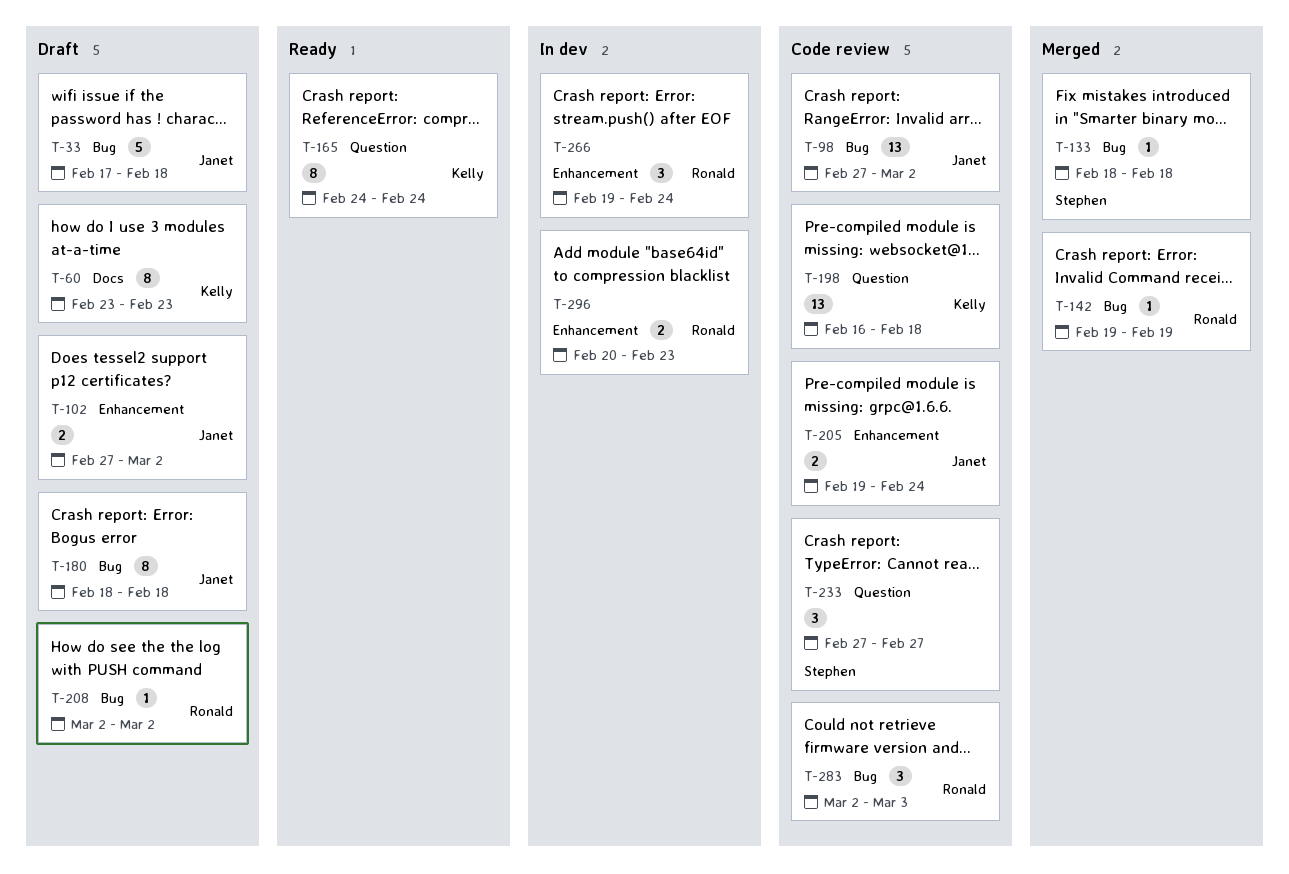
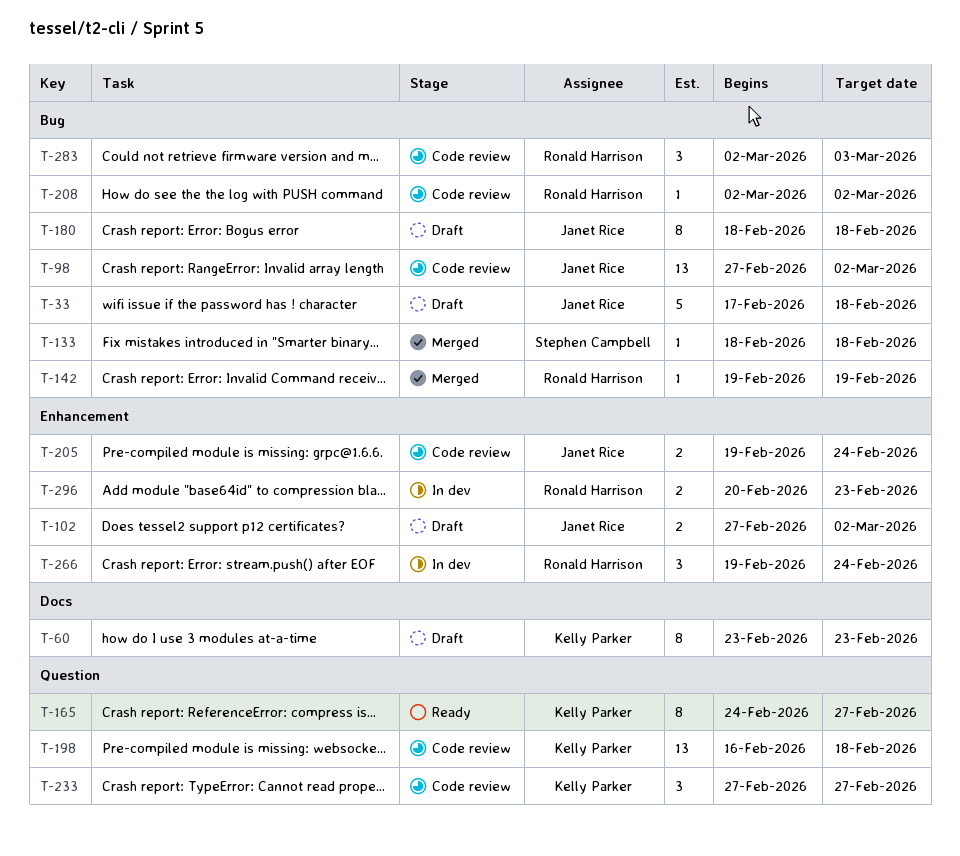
T-165, due: Feb 24 -> Feb 27
T-208, status: Draft -> Code review
T-233, owner: Stephen Campbell -> Kelly Parker

